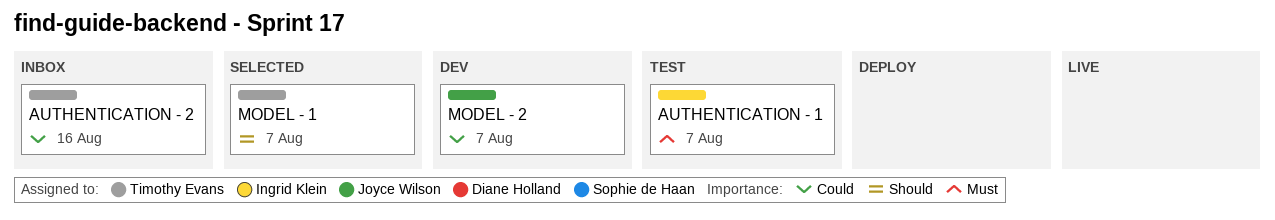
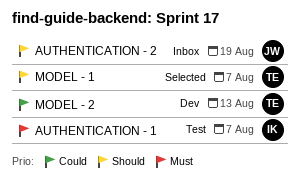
AUTHENTICATION - 2, owner: Timothy Evans -> Joyce Wilson
AUTHENTICATION - 2, priority: Could -> Should
AUTHENTICATION - 2, due: Aug 16 -> Aug 19
MODEL - 2, owner: Joyce Wilson -> Timothy Evans
MODEL - 2, due: Aug 7 -> Aug 13

